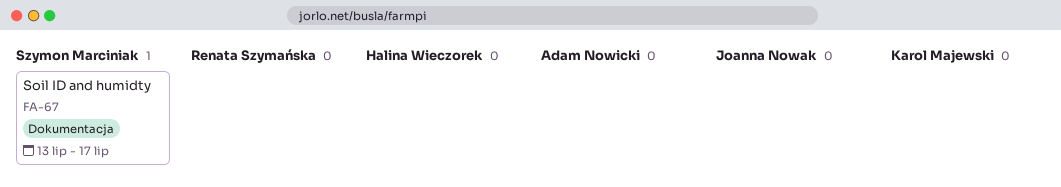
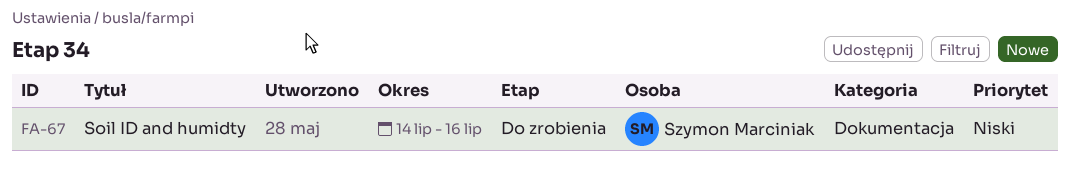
FA-67, start: Jul 13 -> Jul 14
FA-67, due: Jul 17 -> Jul 16

